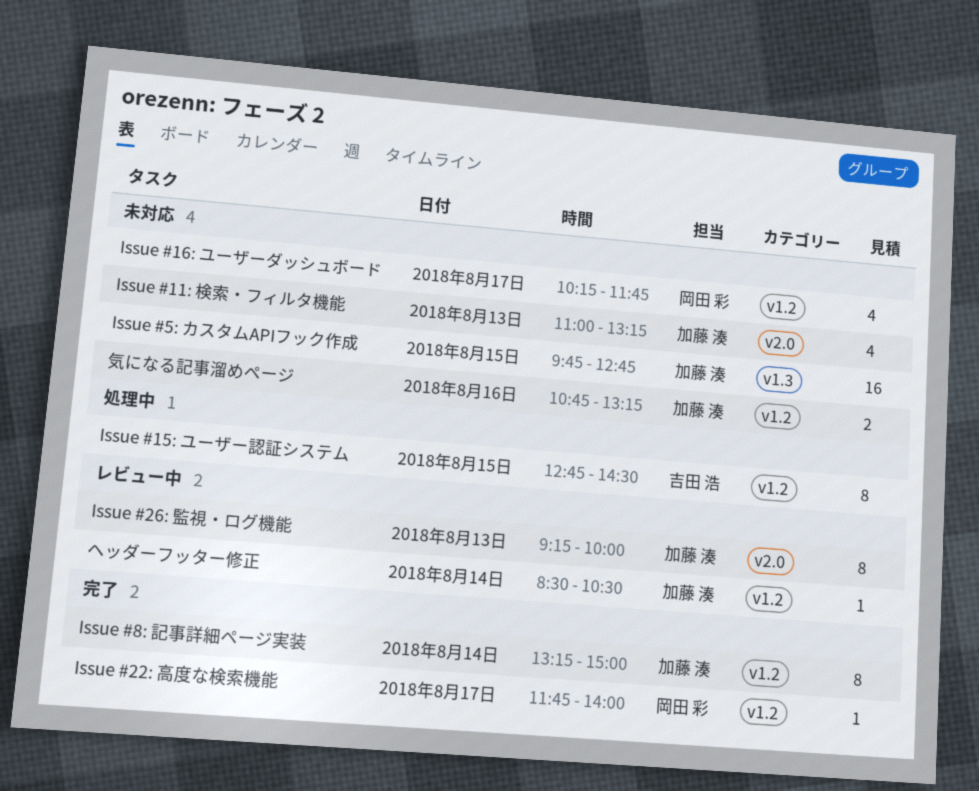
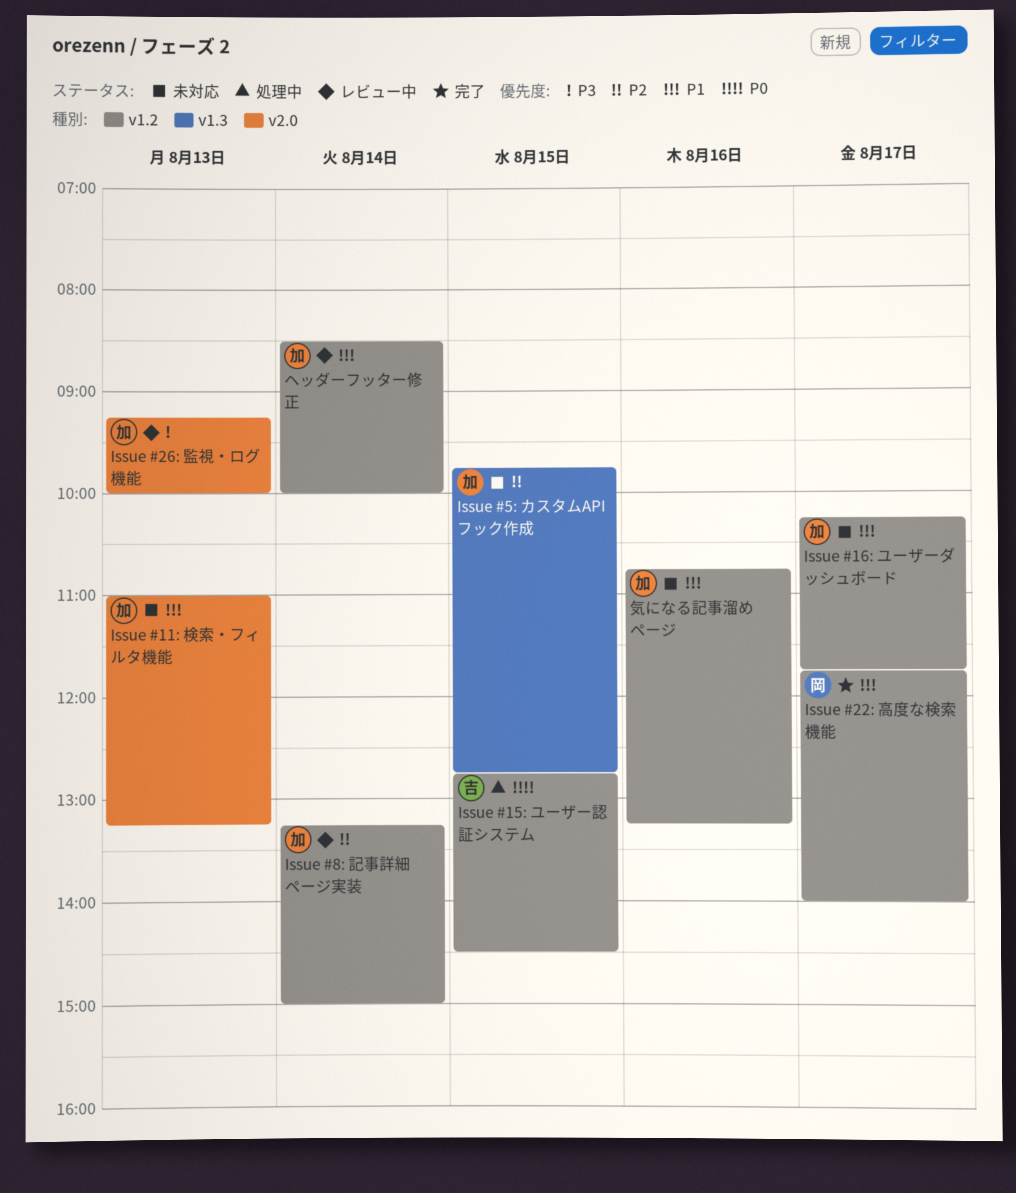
Issue #16: ユーザーダッシュボード, owner: 岡田 彩 -> 加藤 湊
Issue #8: 記事詳細ページ実装, status: 完了 -> レビュー中
ヘッダーフッター修正, ends: 10:30 -> 10:00

